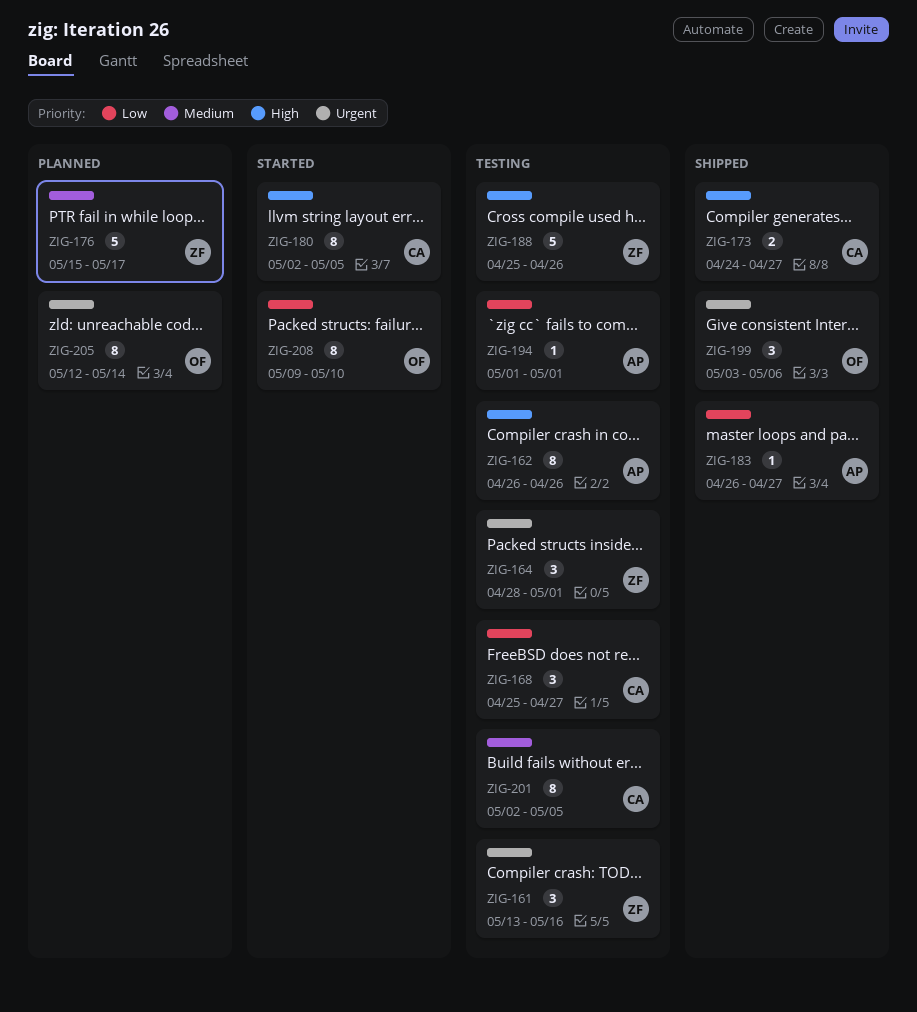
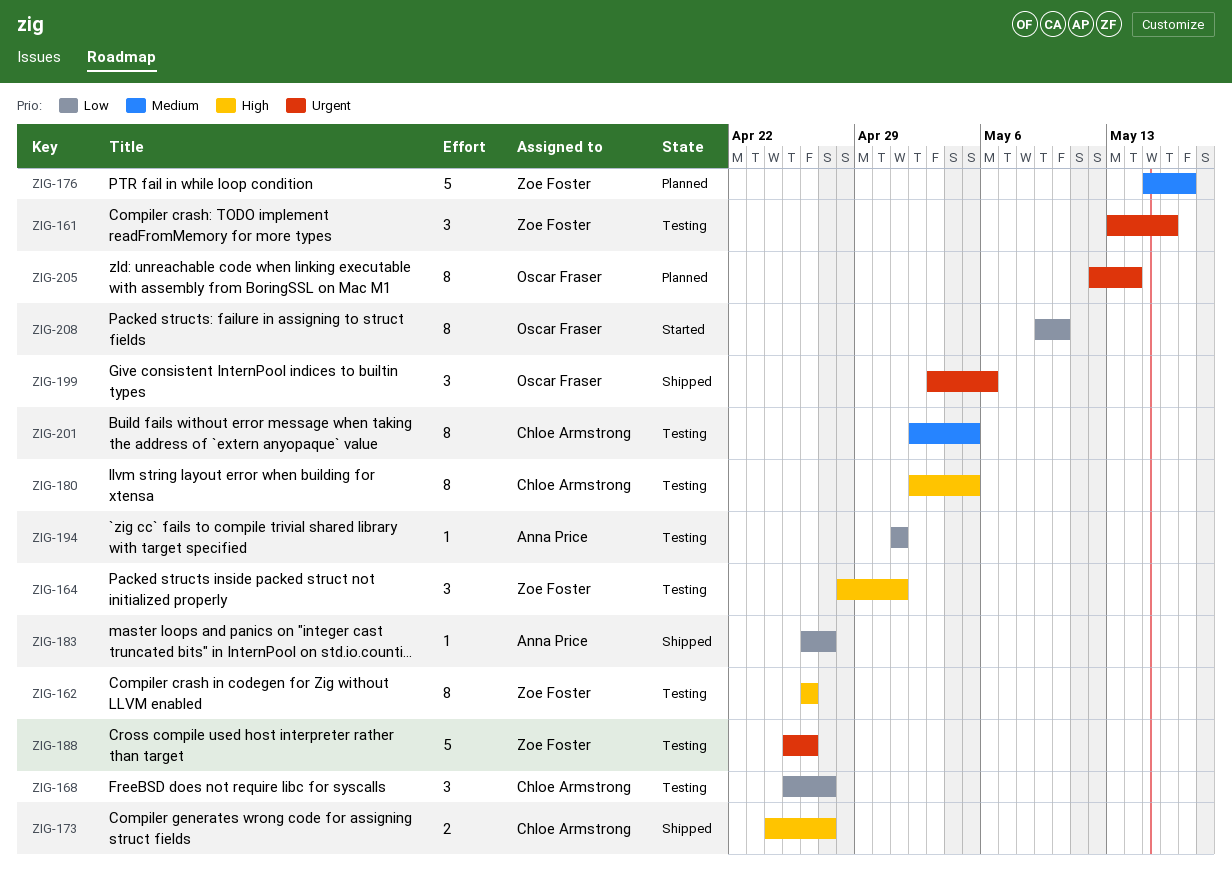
ZIG-162, owner: Anna Price -> Zoe Foster
ZIG-164, priority: Urgent -> High
ZIG-180, status: Started -> Testing
ZIG-188, priority: High -> Urgent

